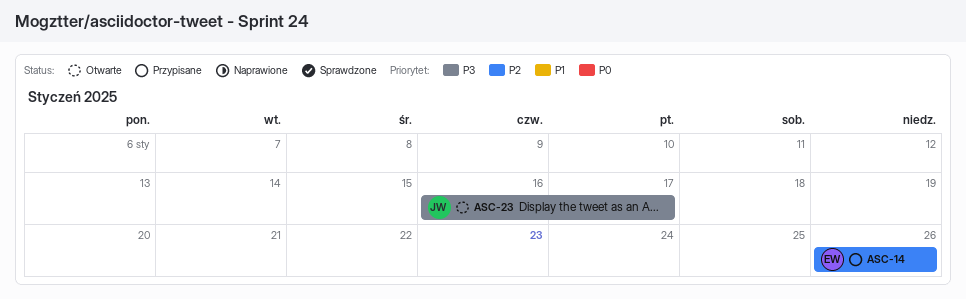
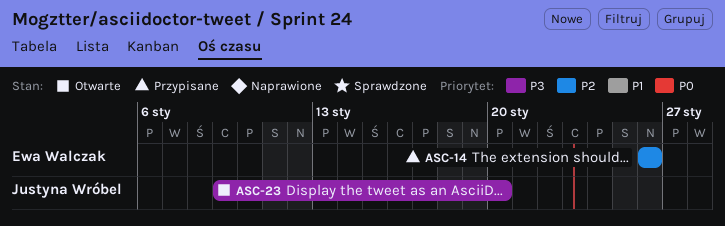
ASC-23, start: Jan 16 -> Jan 9
ASC-23, due: Jan 17 -> Jan 20

